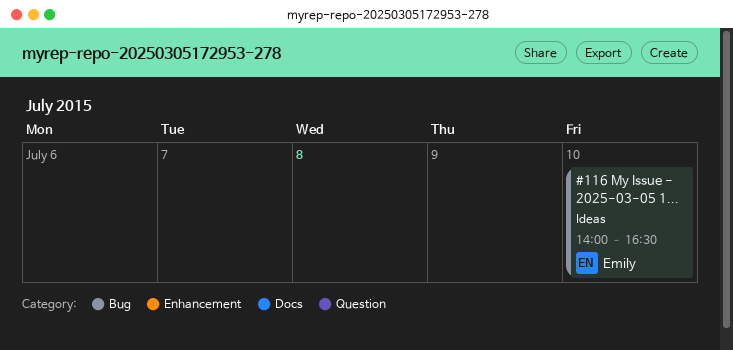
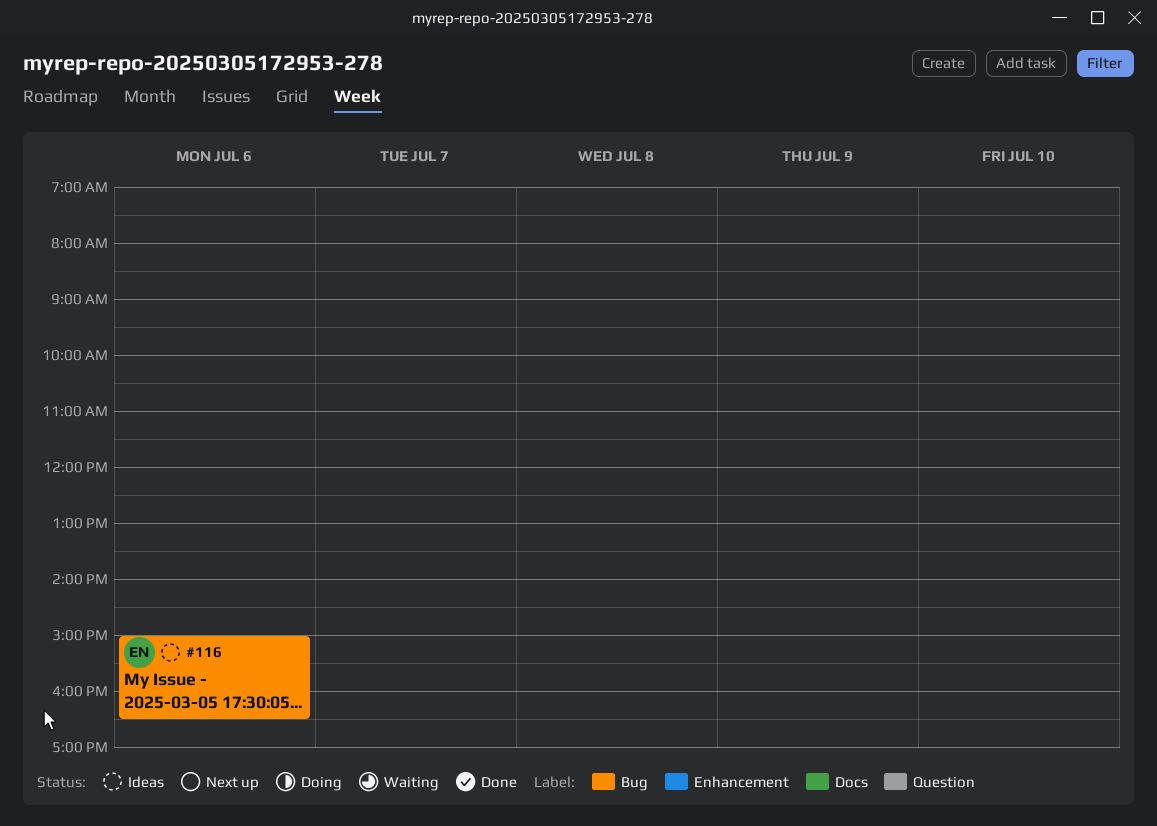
#116, day: Jul 10 -> Jul 6
#116, begins: 14:00 -> 15:00

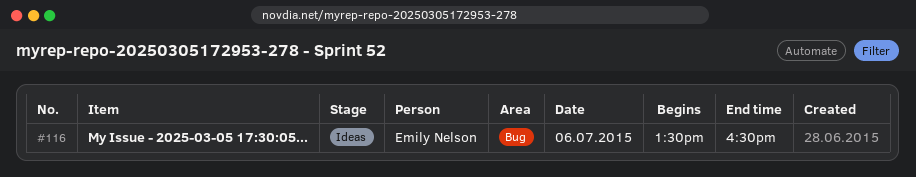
#116, begins: 15:00 -> 13:30

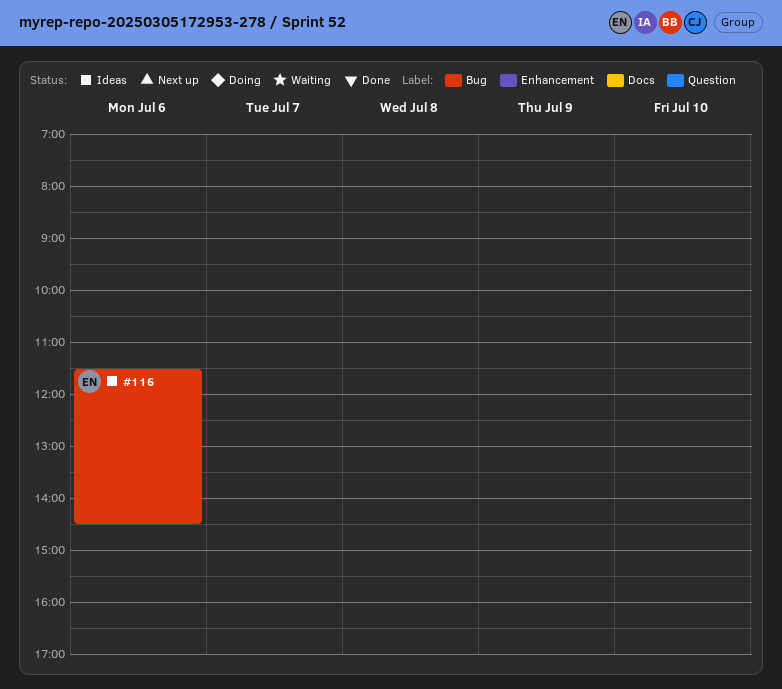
#116, begins: 13:30 -> 11:30
#116, ends: 16:30 -> 14:30

